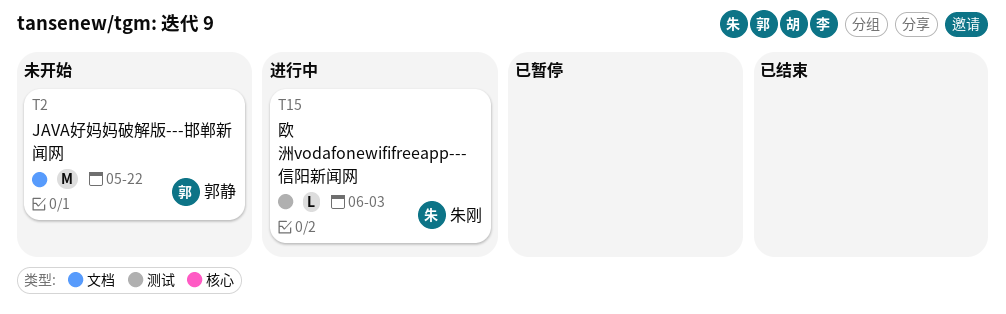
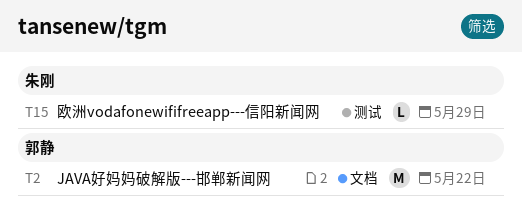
T15, due: Jun 3 -> May 29

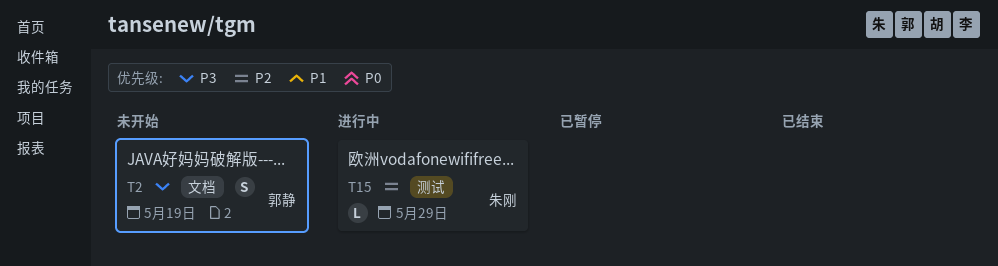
T2, estimate: M -> S
T2, due: May 22 -> May 19

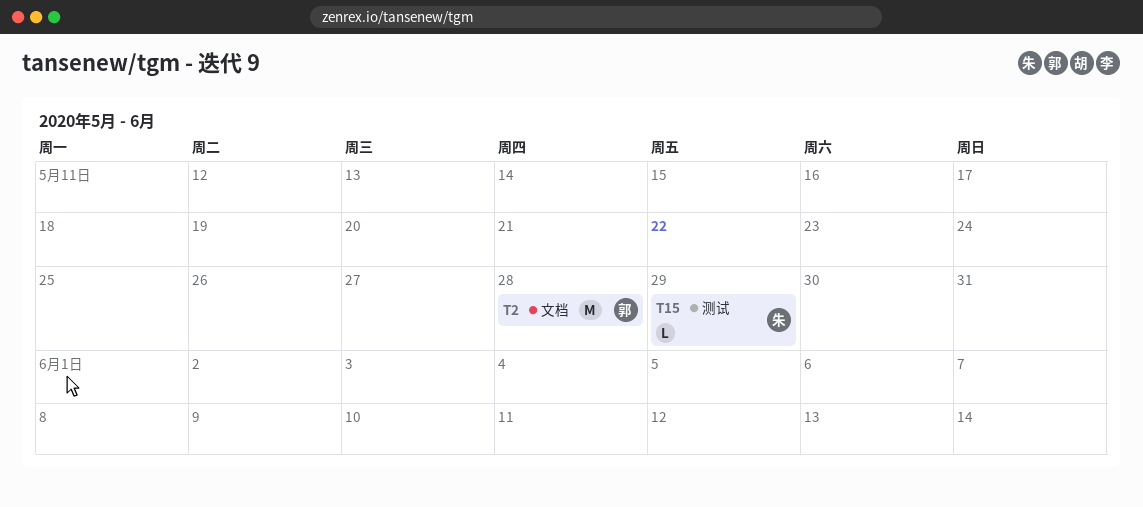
T2, estimate: S -> M
T2, due: May 19 -> May 28

